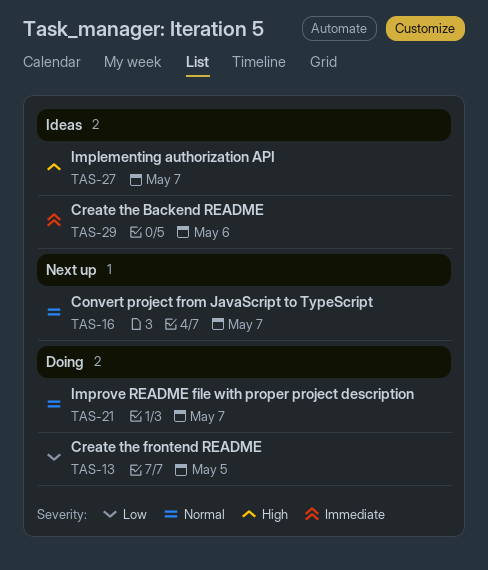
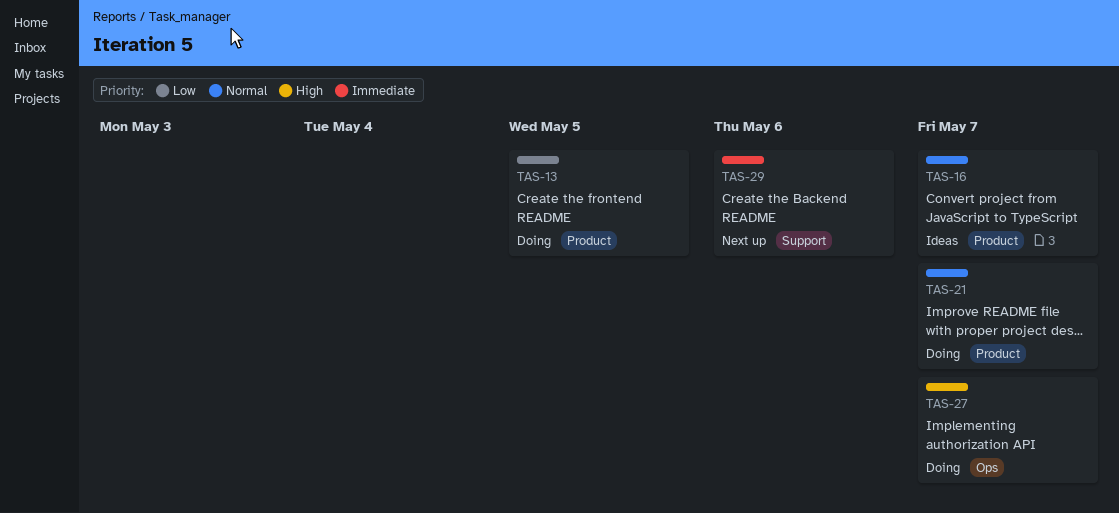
TAS-16, status: Next up -> Ideas
TAS-27, status: Ideas -> Doing
TAS-29, status: Ideas -> Next up

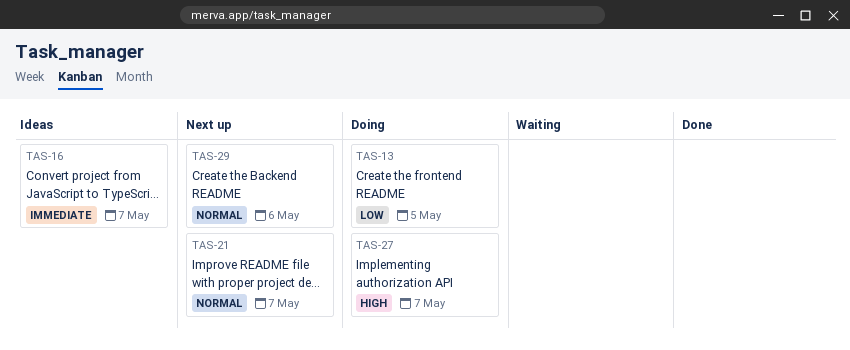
TAS-16, priority: Normal -> Immediate
TAS-21, status: Doing -> Next up
TAS-29, priority: Immediate -> Normal

